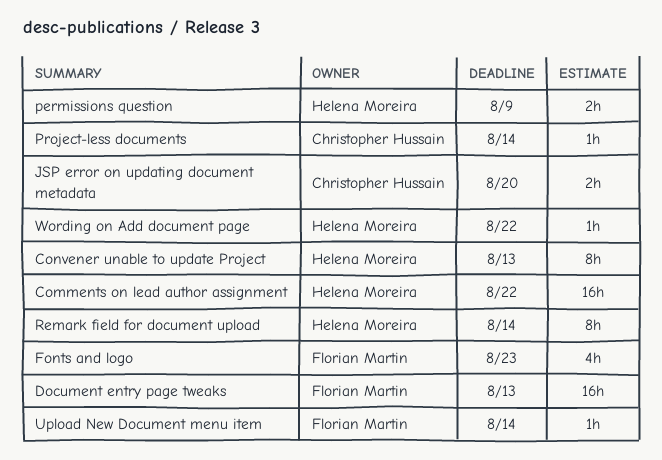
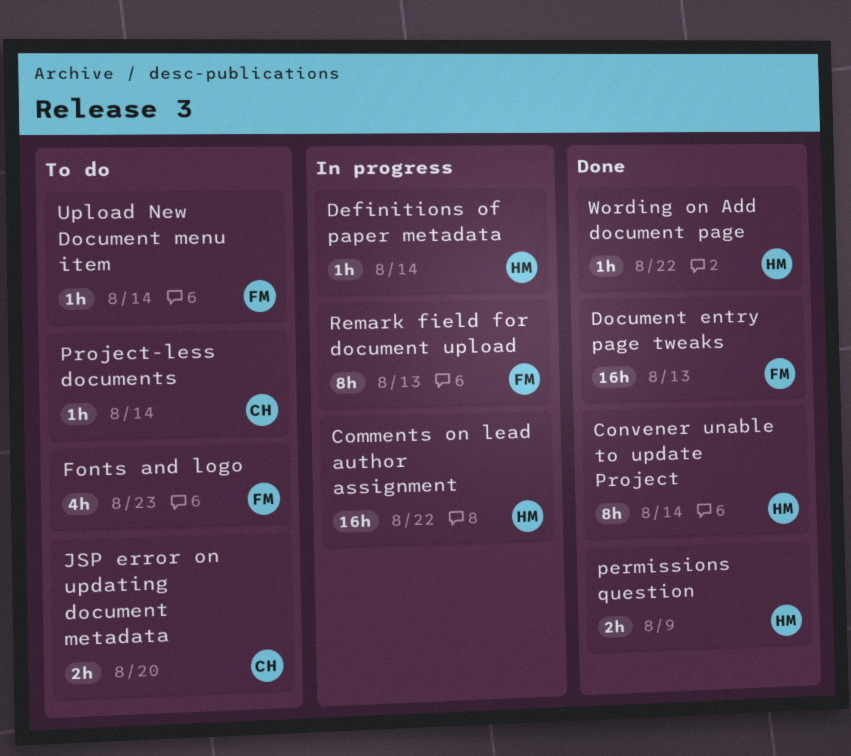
Convener unable to update Project, due: Aug 13 -> Aug 14
Definitions of paper metadata: none -> present
Remark field for document upload, owner: Helena Moreira -> Florian Martin
Remark field for document upload, due: Aug 14 -> Aug 13

